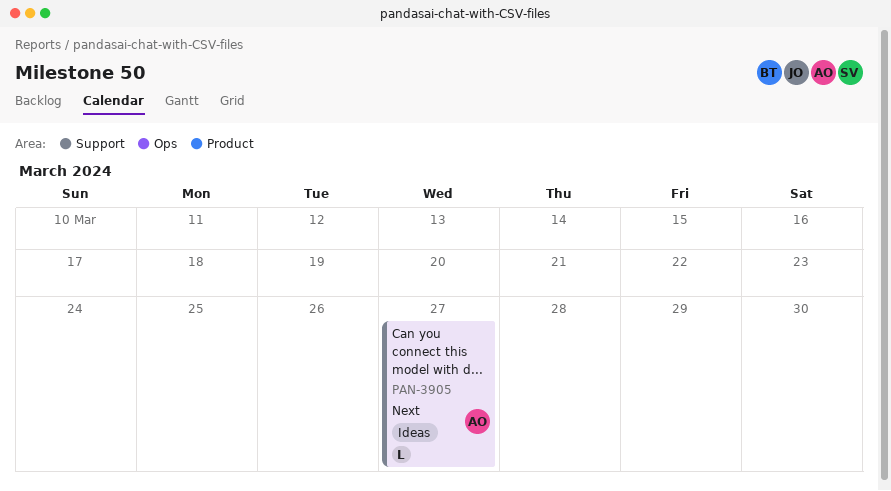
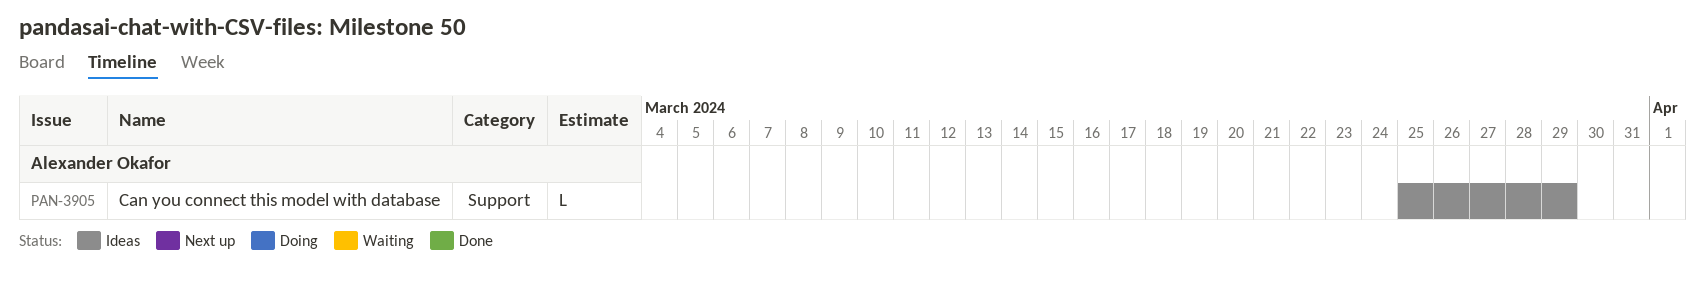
PAN-3905, due: Mar 27 -> Mar 29

